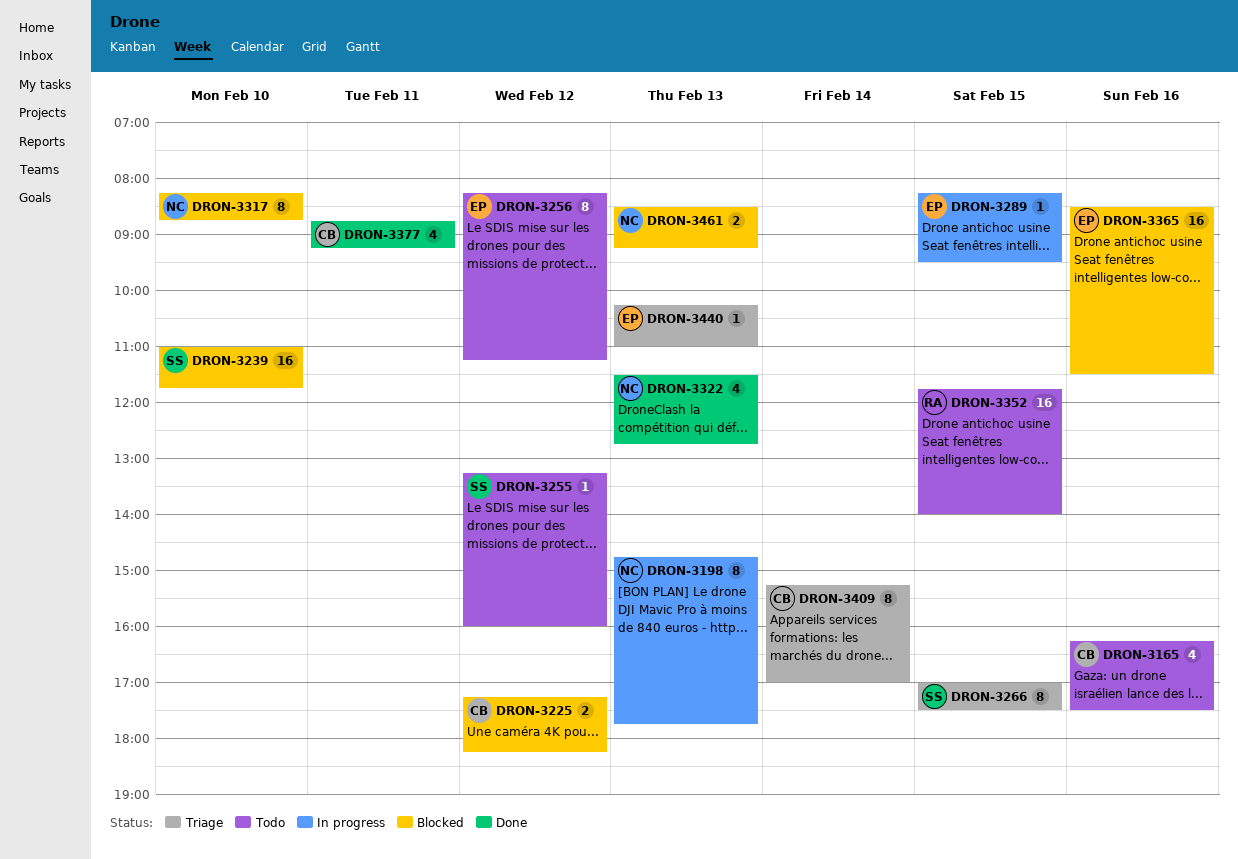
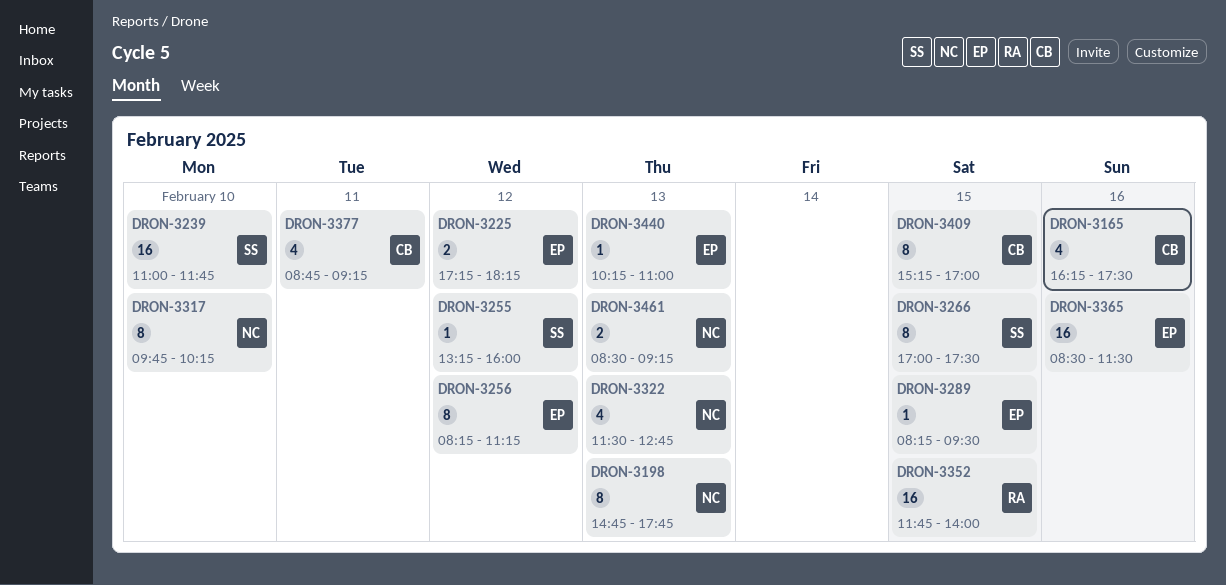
DRON-3225, owner: CB -> EP
DRON-3317, begins: 08:15 -> 09:45
DRON-3317, ends: 08:45 -> 10:15
DRON-3409, day: Feb 14 -> Feb 15

